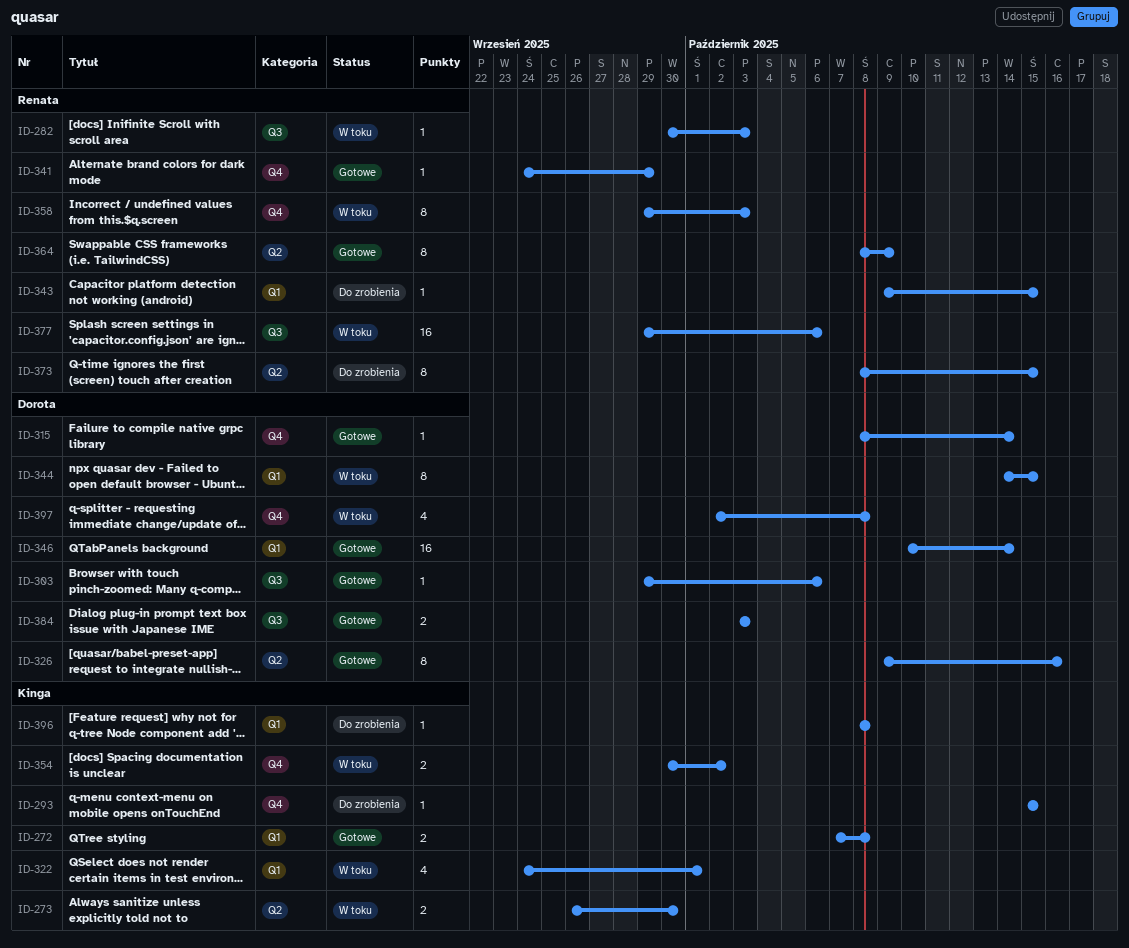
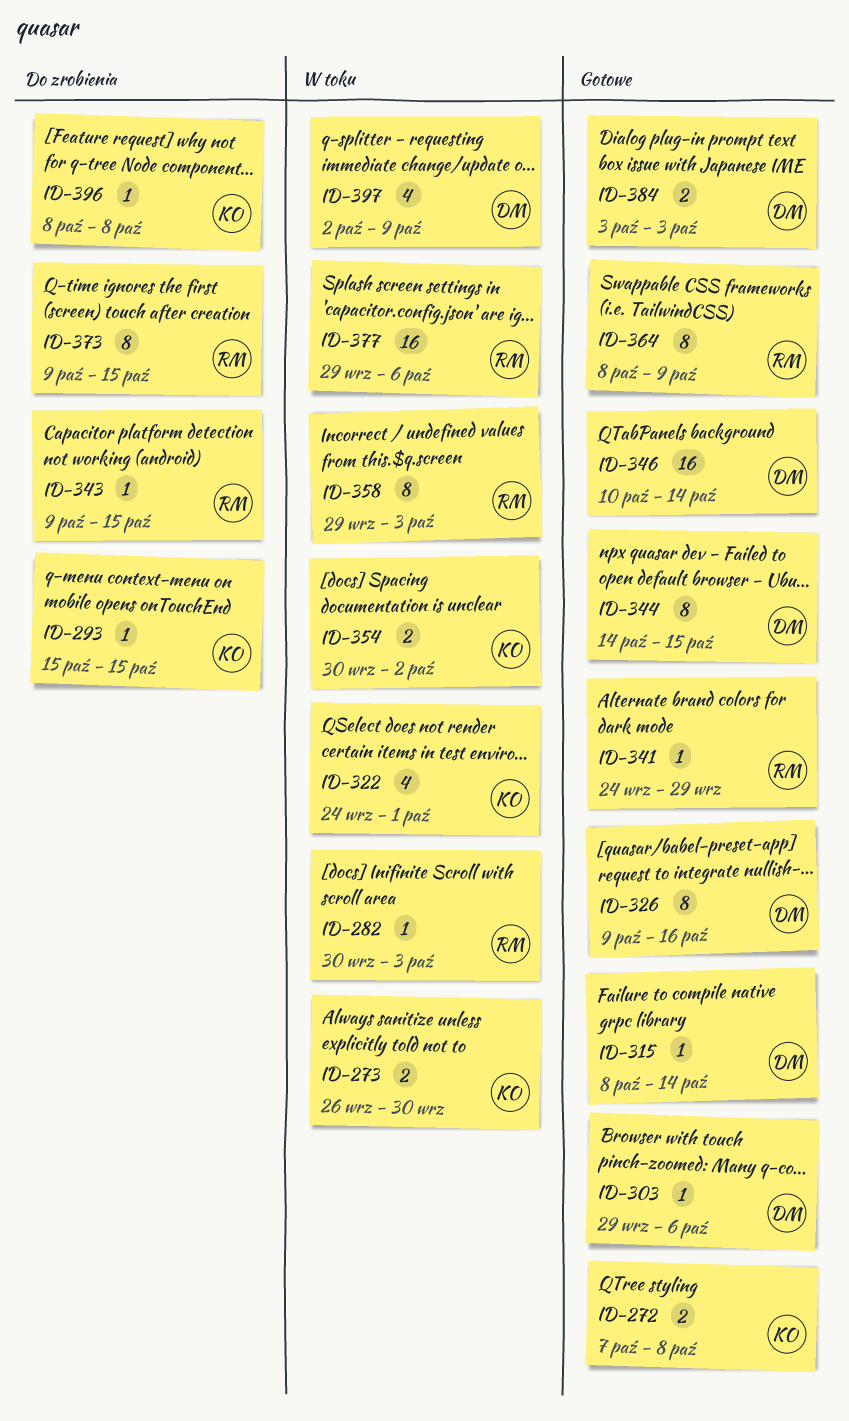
ID-344, status: W toku -> Gotowe
ID-373, start: Oct 8 -> Oct 9
ID-397, due: Oct 8 -> Oct 9

